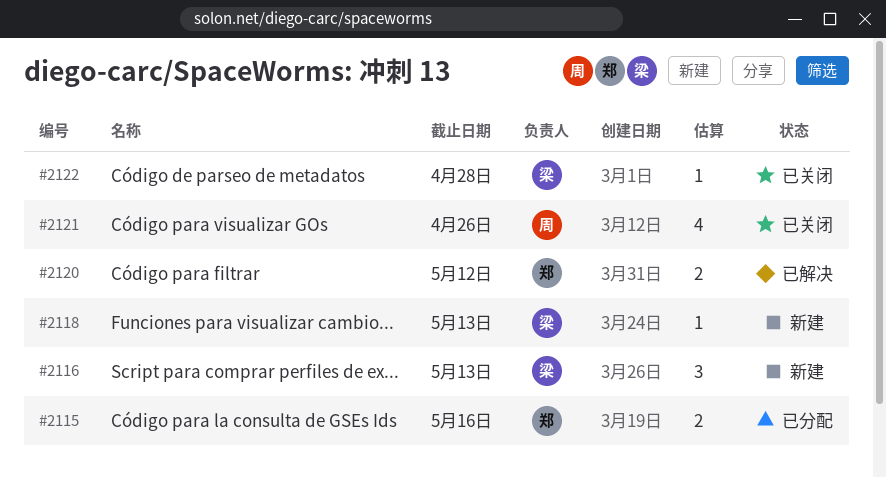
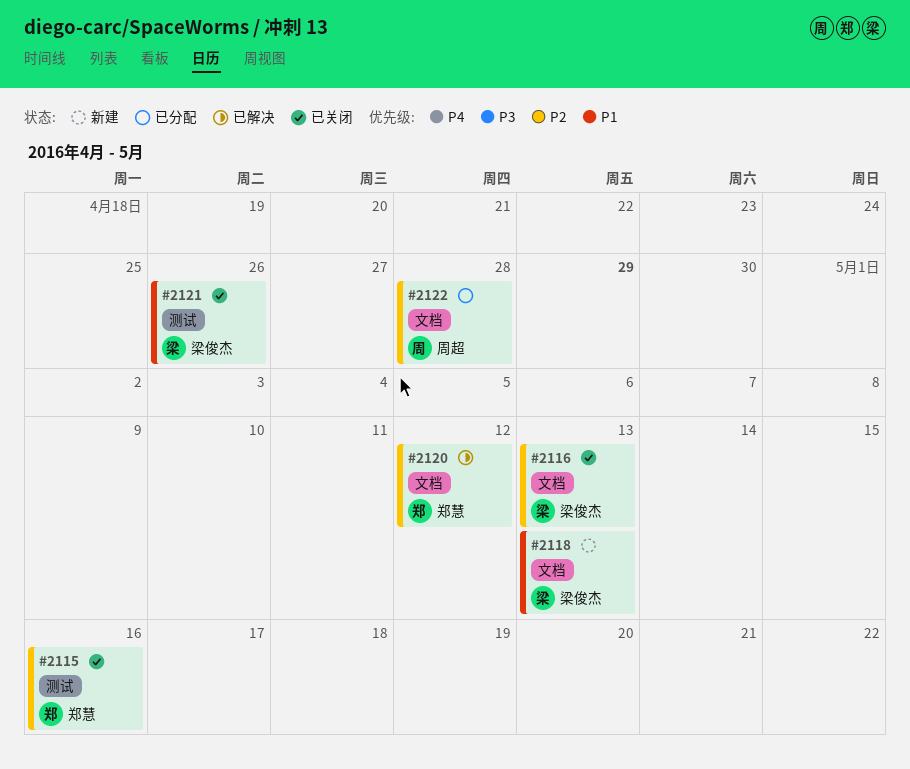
#2115, status: 已分配 -> 已关闭
#2116, status: 新建 -> 已关闭
#2121, owner: 周超 -> 梁俊杰
#2122, status: 已关闭 -> 已分配
#2122, owner: 梁俊杰 -> 周超

